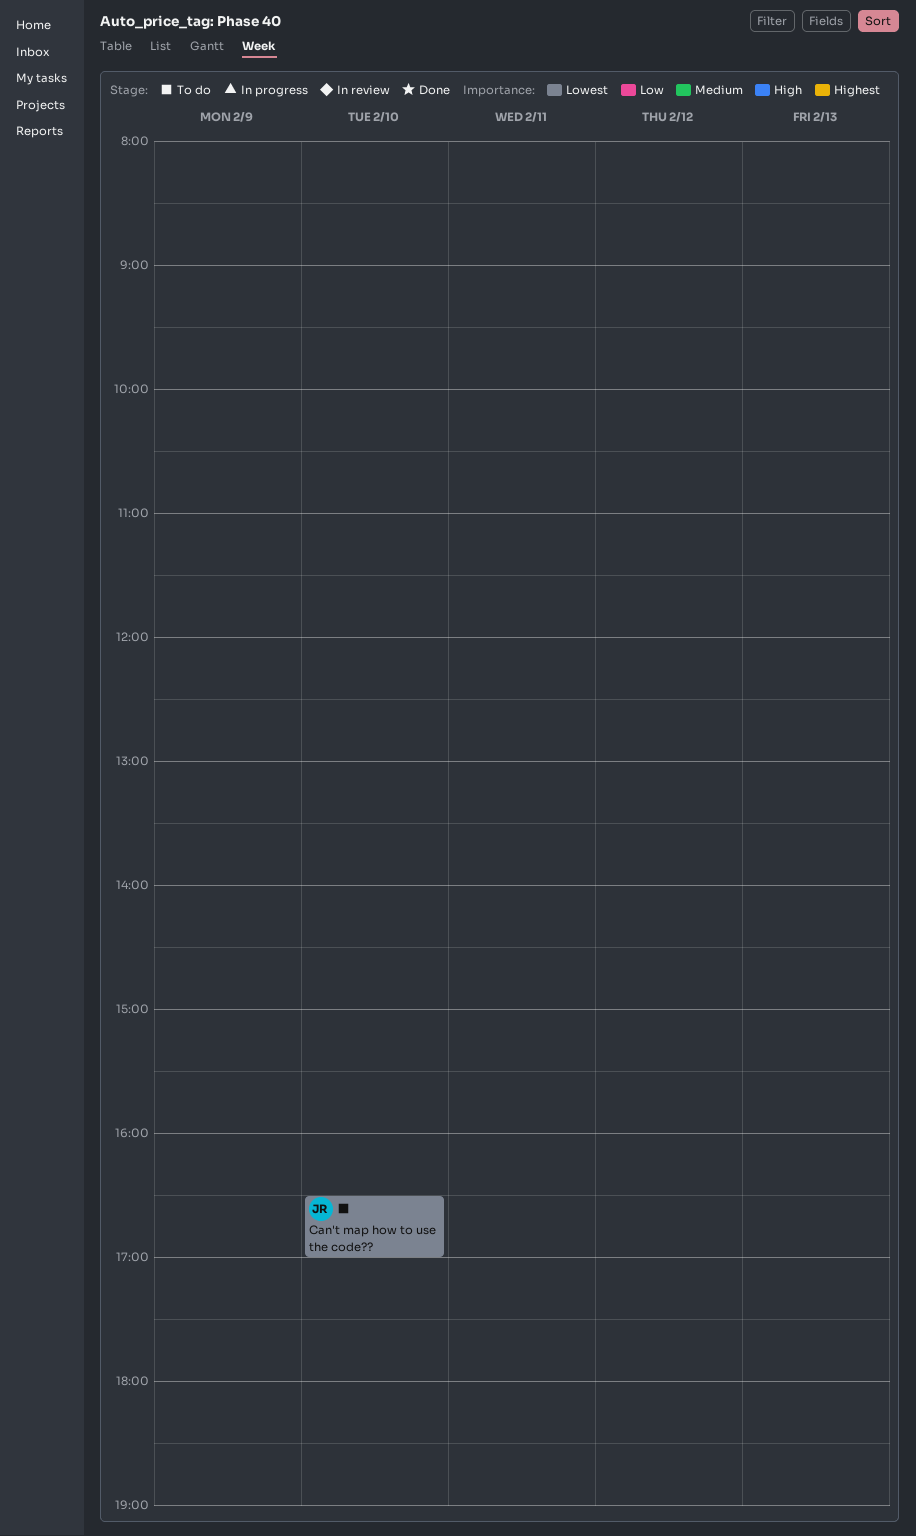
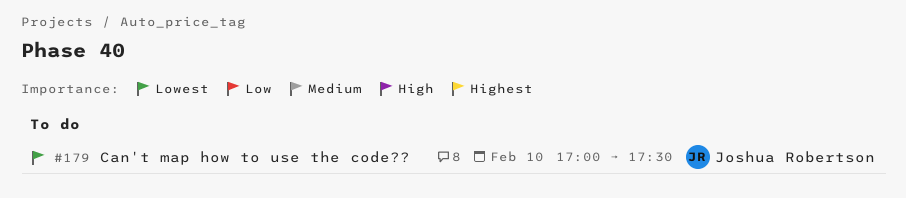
Can't map how to use the code??, begins: 16:30 -> 17:00
Can't map how to use the code??, ends: 17:00 -> 17:30

